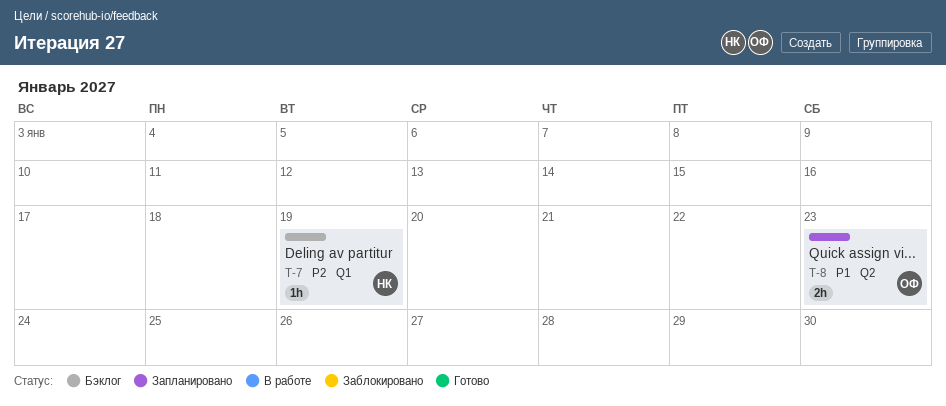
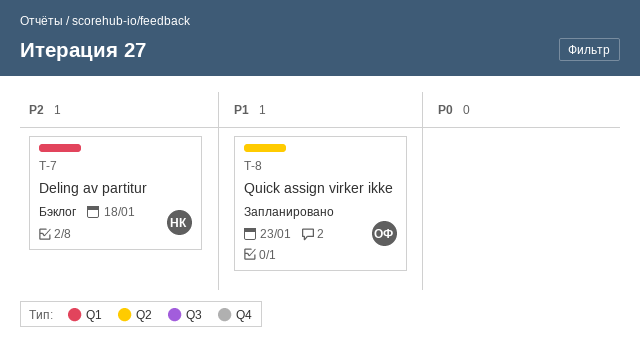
T-7, due: Jan 19 -> Jan 18

